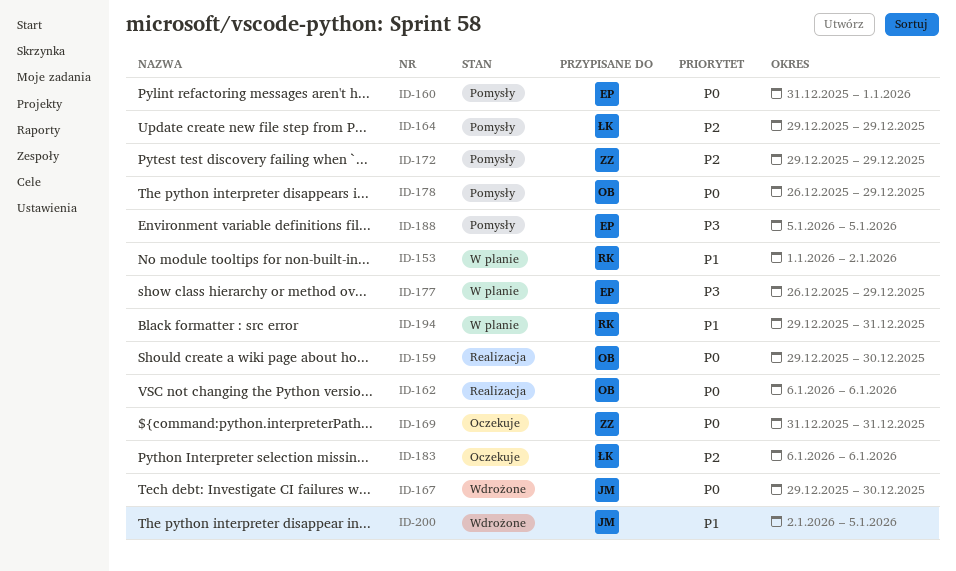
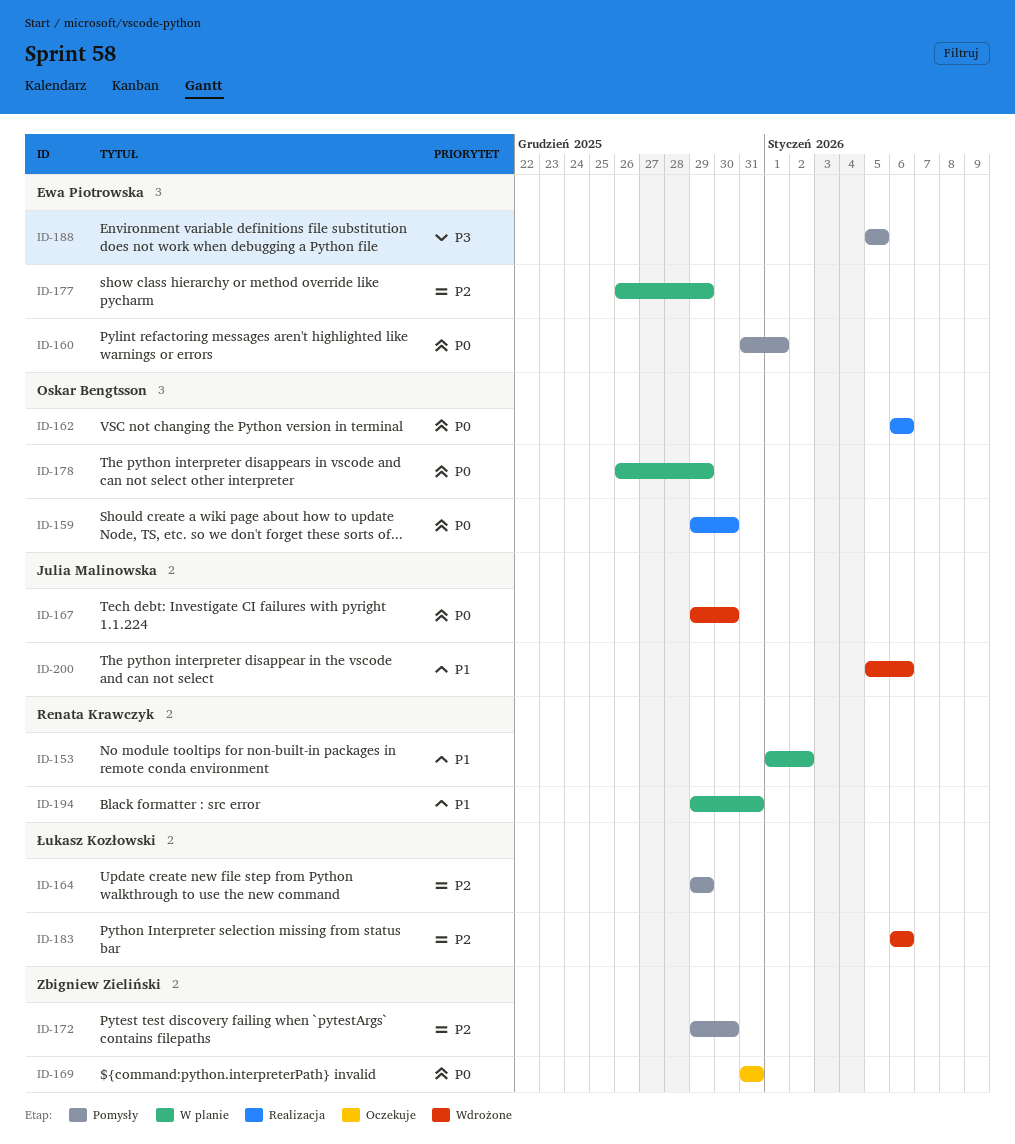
ID-172, due: Dec 29 -> Dec 30
ID-177, priority: P3 -> P2
ID-178, status: Pomysły -> W planie
ID-183, status: Oczekuje -> Wdrożone
ID-200, start: Jan 2 -> Jan 5
ID-200, due: Jan 5 -> Jan 6

